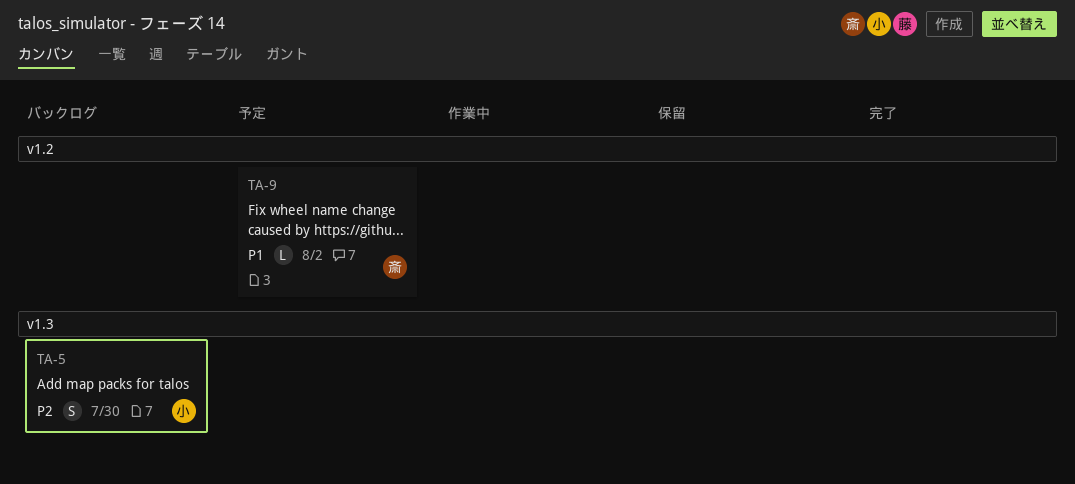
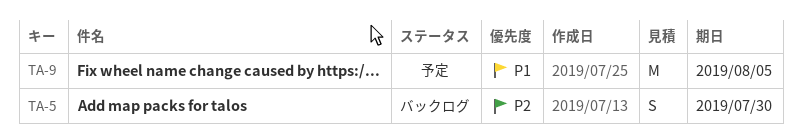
TA-9, estimate: L -> M
TA-9, due: Aug 2 -> Aug 5

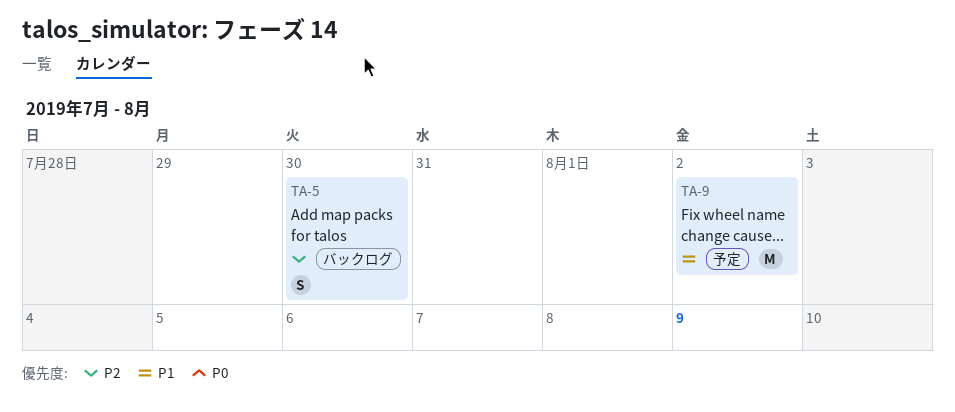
TA-9, due: Aug 5 -> Aug 2

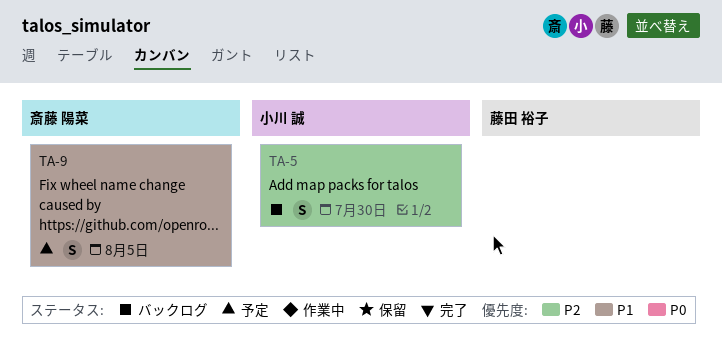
TA-9, estimate: M -> S
TA-9, due: Aug 2 -> Aug 5

